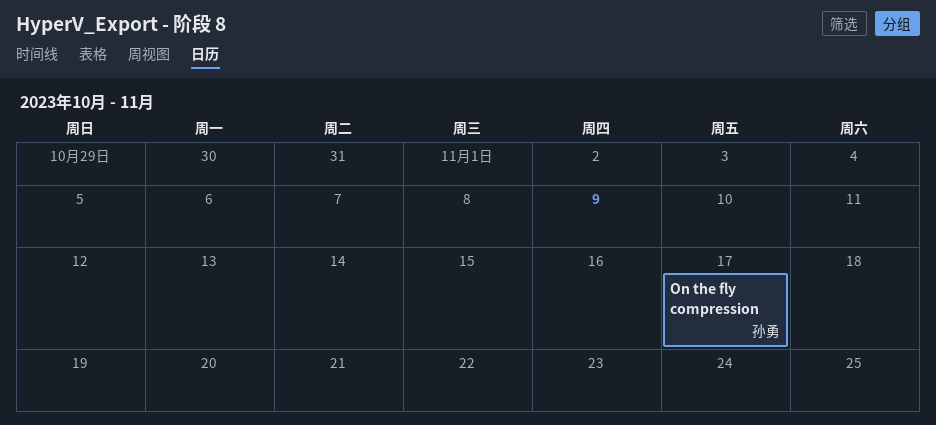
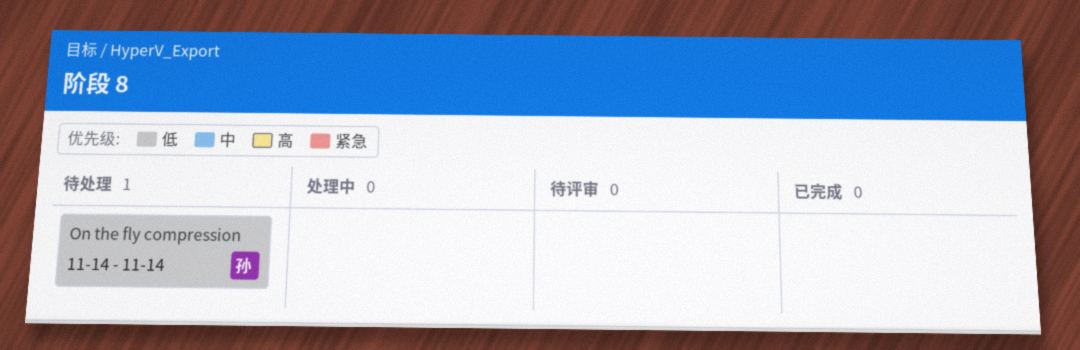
On the fly compression, due: Nov 17 -> Nov 14

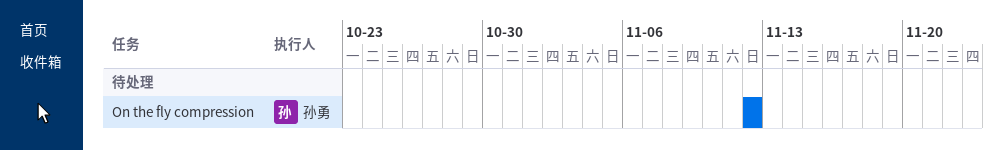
On the fly compression, start: Nov 14 -> Nov 12
On the fly compression, due: Nov 14 -> Nov 12

